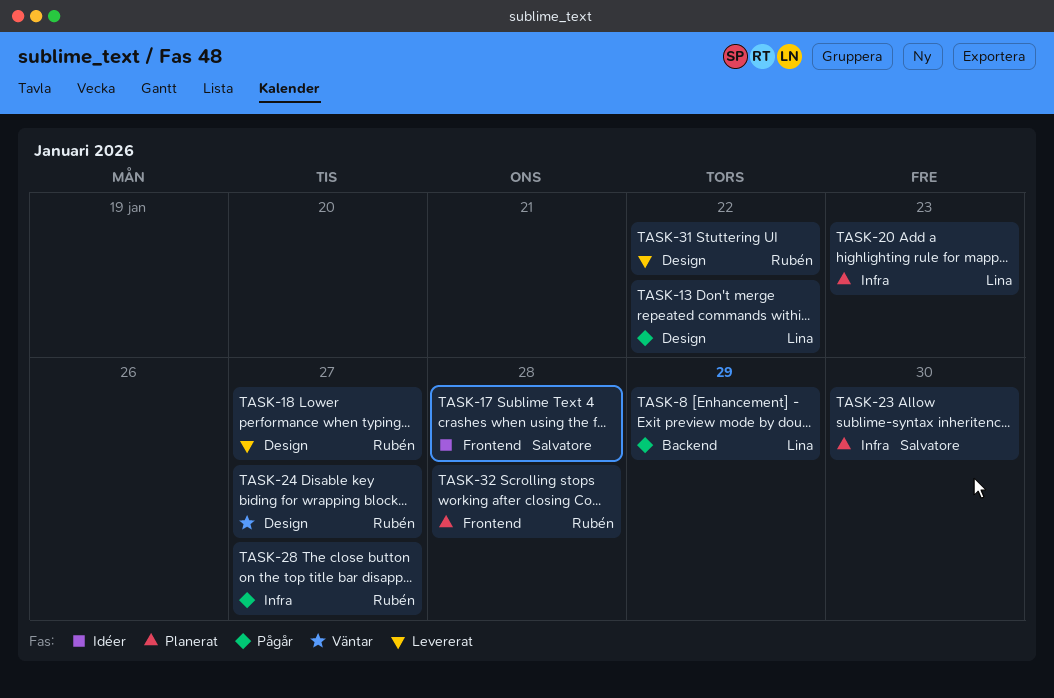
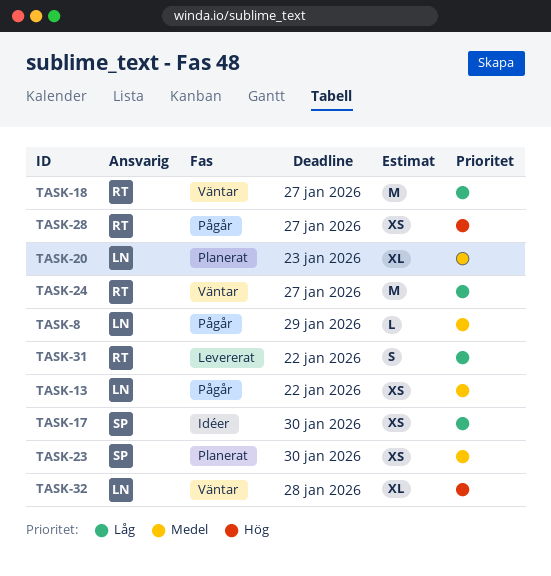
TASK-17, due: Jan 28 -> Jan 30
TASK-18, status: Levererat -> Väntar
TASK-32, status: Planerat -> Väntar
TASK-32, owner: Rubén -> Lina

